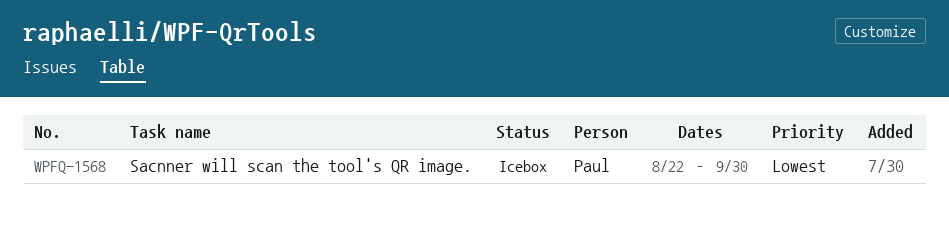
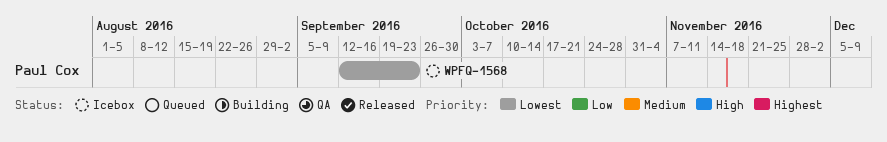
WPFQ-1568, start: Aug 22 -> Sep 12
WPFQ-1568, due: Sep 30 -> Sep 23

